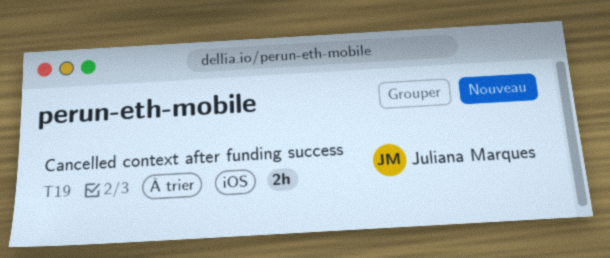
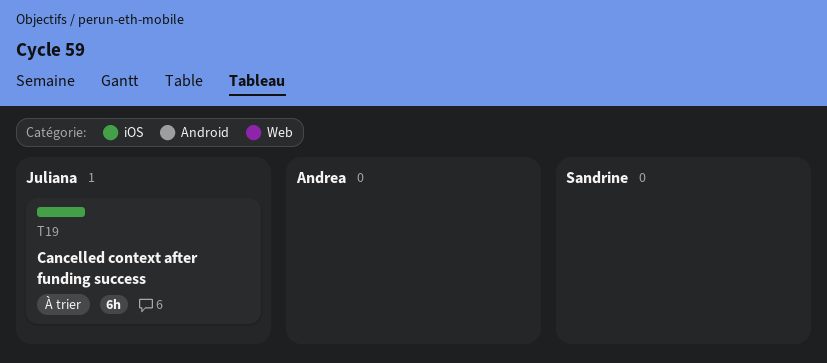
T19, estimate: 2h -> 6h

